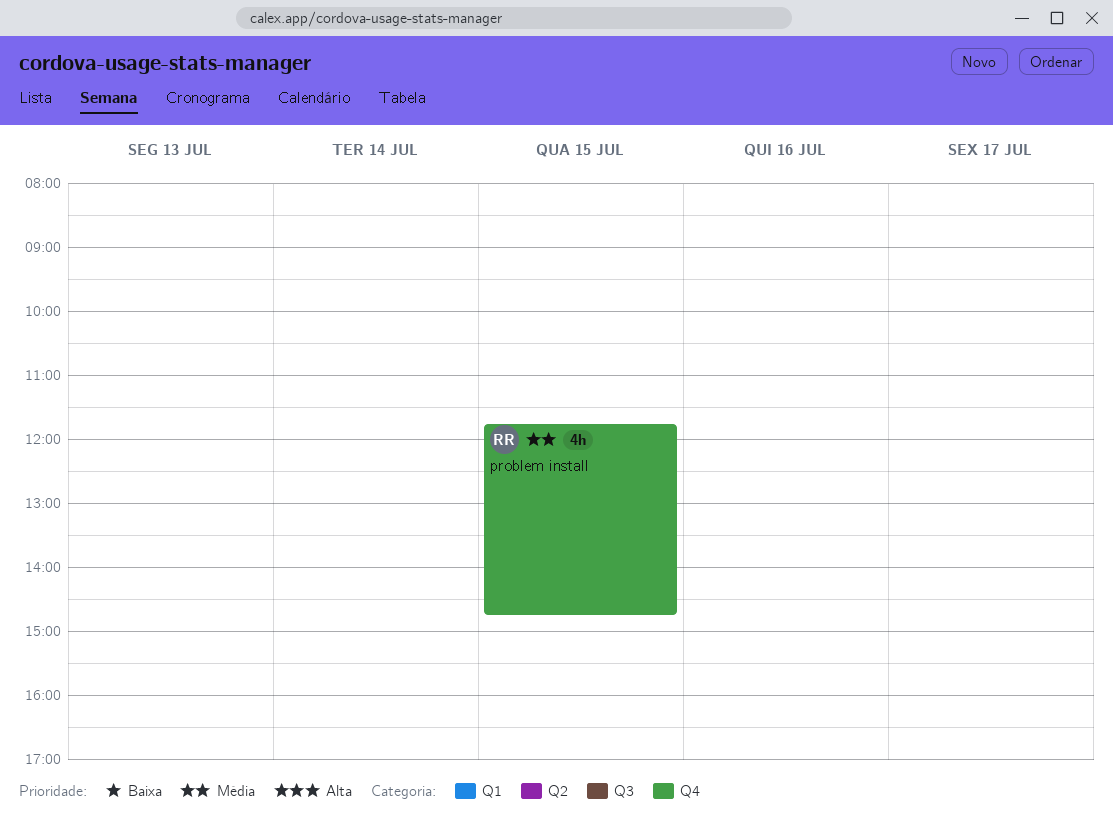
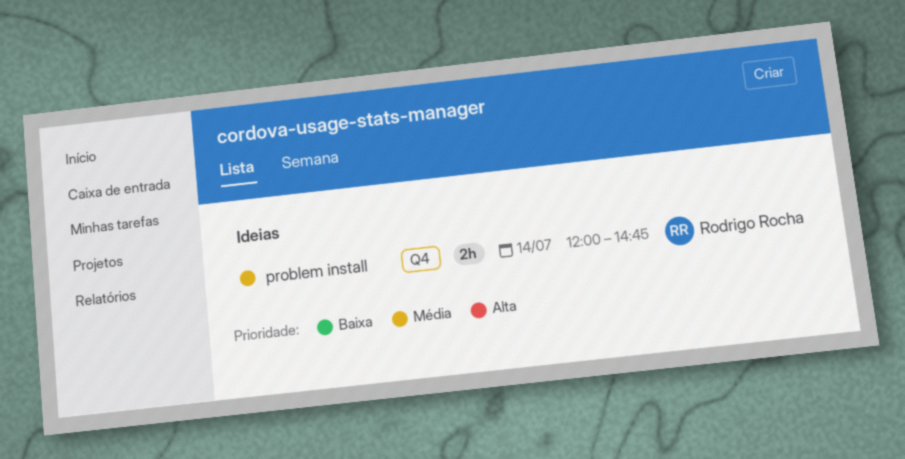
problem install, estimate: 4h -> 2h
problem install, day: Jul 15 -> Jul 14
problem install, begins: 11:45 -> 12:00

